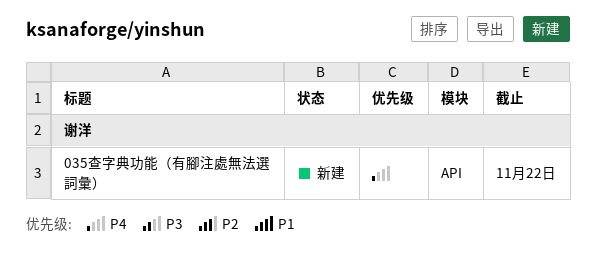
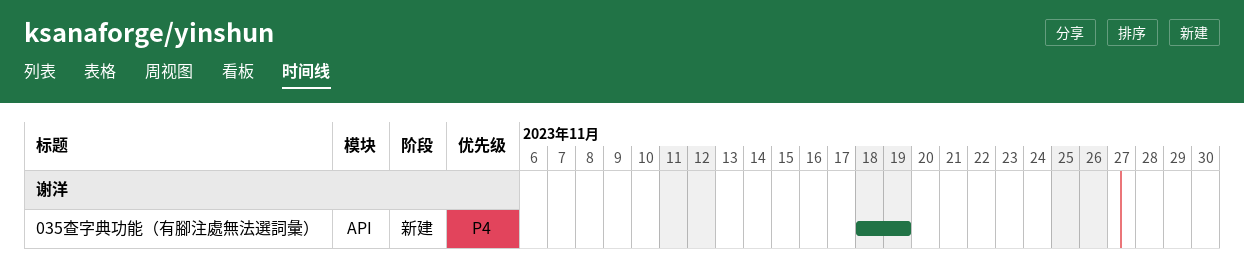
035查字典功能（有腳注處無法選詞彙）, due: Nov 22 -> Nov 19

